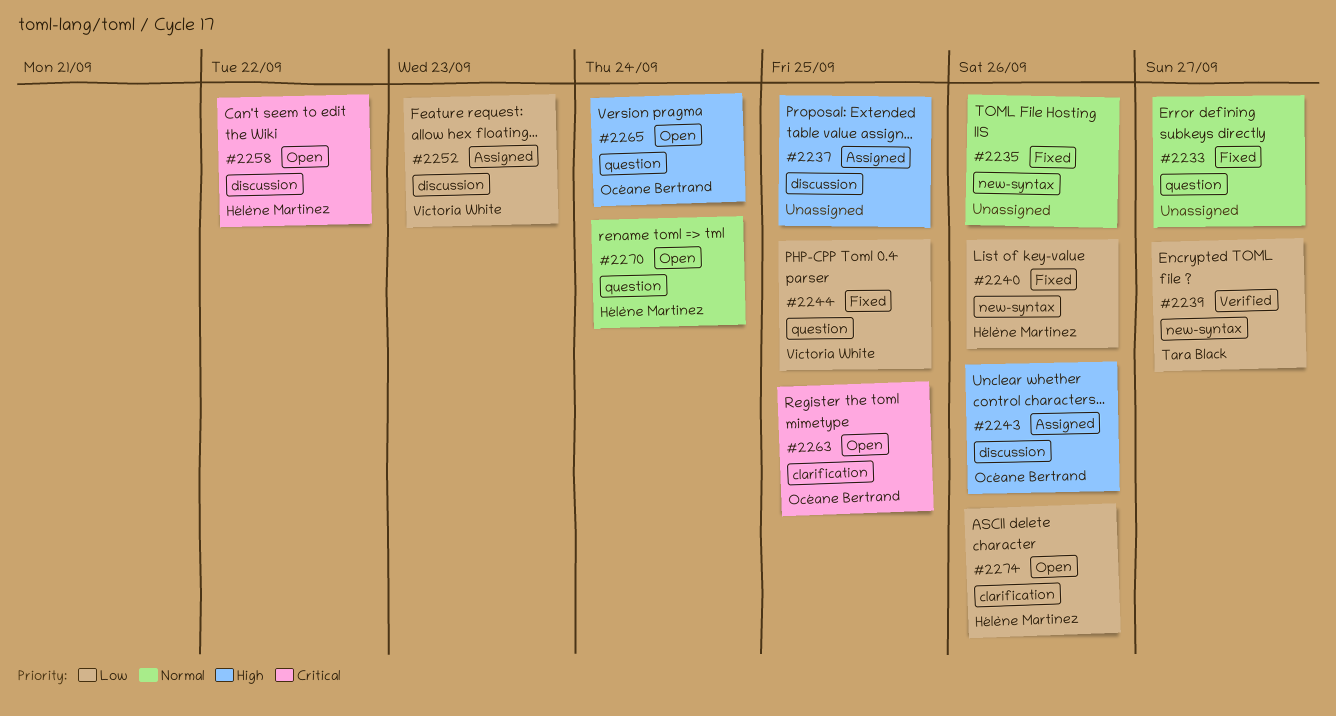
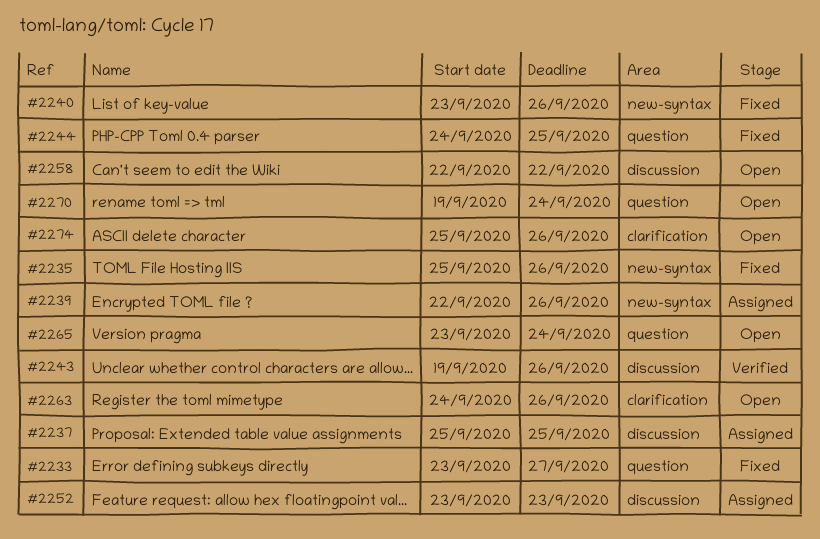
#2239, status: Verified -> Assigned
#2239, due: Sep 27 -> Sep 26
#2243, status: Assigned -> Verified
#2263, due: Sep 25 -> Sep 26

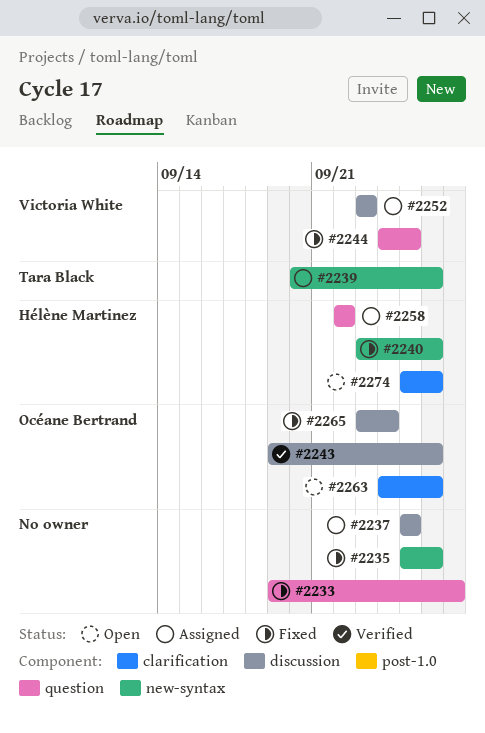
#2233, start: Sep 23 -> Sep 19
#2239, start: Sep 22 -> Sep 20
#2258, status: Open -> Assigned
#2258, label: discussion -> question
#2265, status: Open -> Fixed
#2265, label: question -> discussion
#2270: present -> none

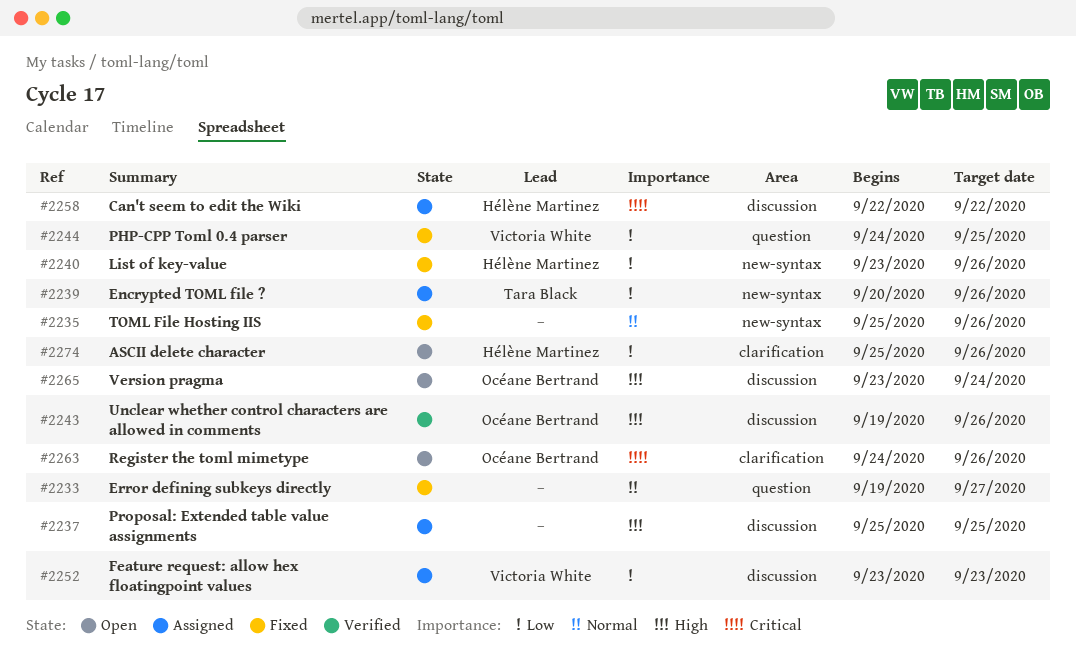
#2258, label: question -> discussion
#2265, status: Fixed -> Open

